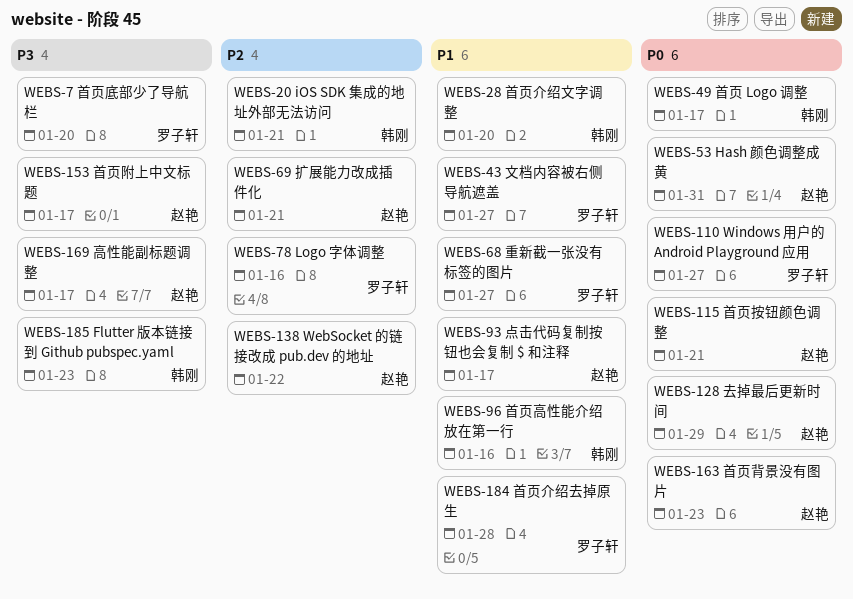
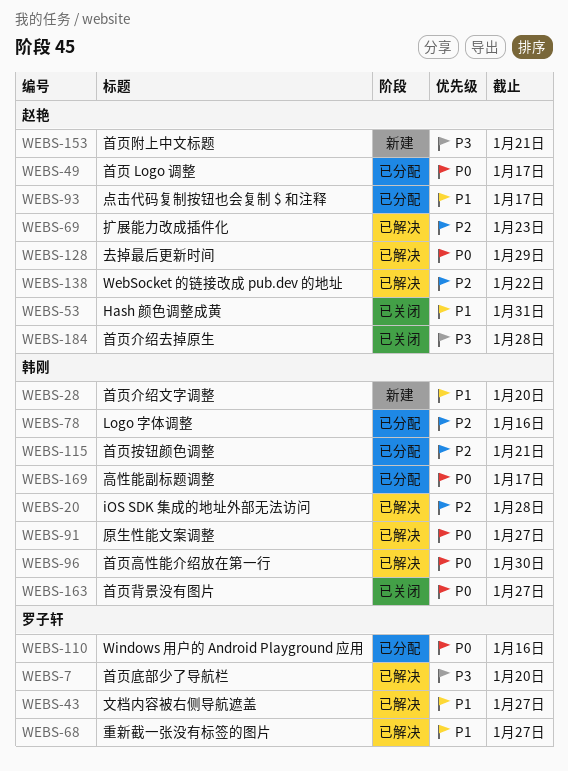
WEBS-20, due: Jan 21 -> Jan 28
WEBS-49, owner: 韩刚 -> 赵艳
WEBS-53, priority: P0 -> P1
WEBS-69, due: Jan 21 -> Jan 23
WEBS-78, owner: 罗子轩 -> 韩刚
WEBS-91: none -> present
WEBS-96, priority: P1 -> P0
WEBS-96, due: Jan 16 -> Jan 30
WEBS-110, due: Jan 27 -> Jan 16
WEBS-115, owner: 赵艳 -> 韩刚
WEBS-115, priority: P0 -> P2
WEBS-153, due: Jan 17 -> Jan 21
WEBS-163, owner: 赵艳 -> 韩刚
WEBS-163, due: Jan 23 -> Jan 27
WEBS-169, owner: 赵艳 -> 韩刚
WEBS-169, priority: P3 -> P0
WEBS-184, owner: 罗子轩 -> 赵艳
WEBS-184, priority: P1 -> P3
WEBS-185: present -> none

